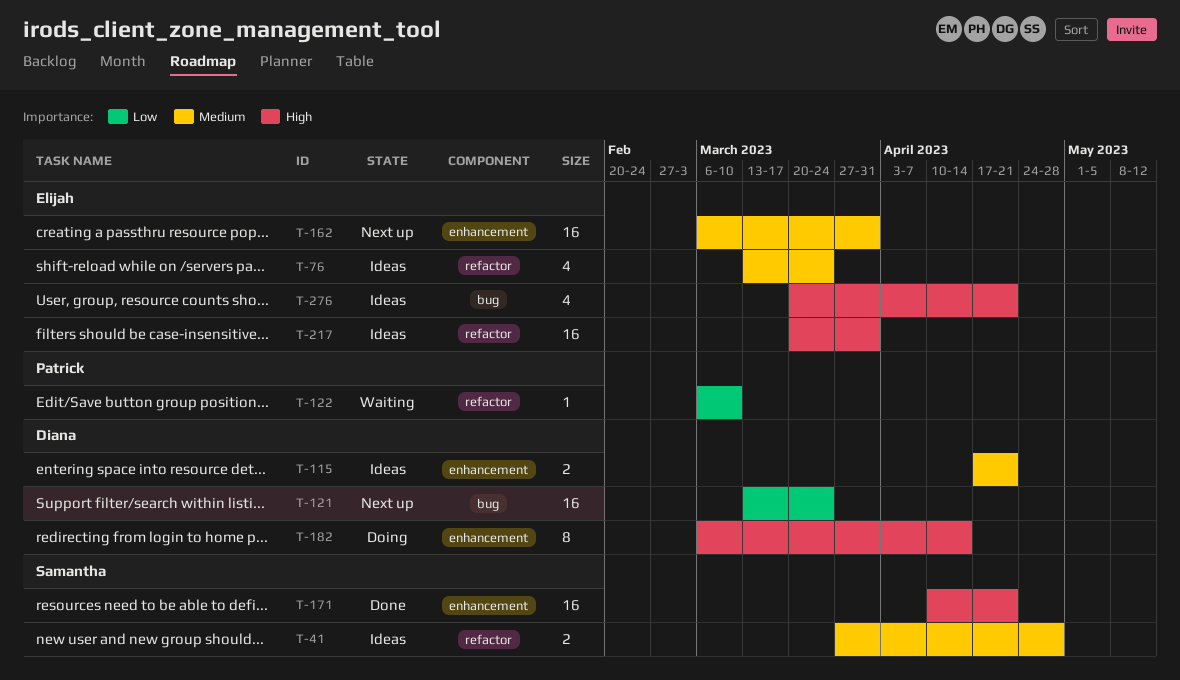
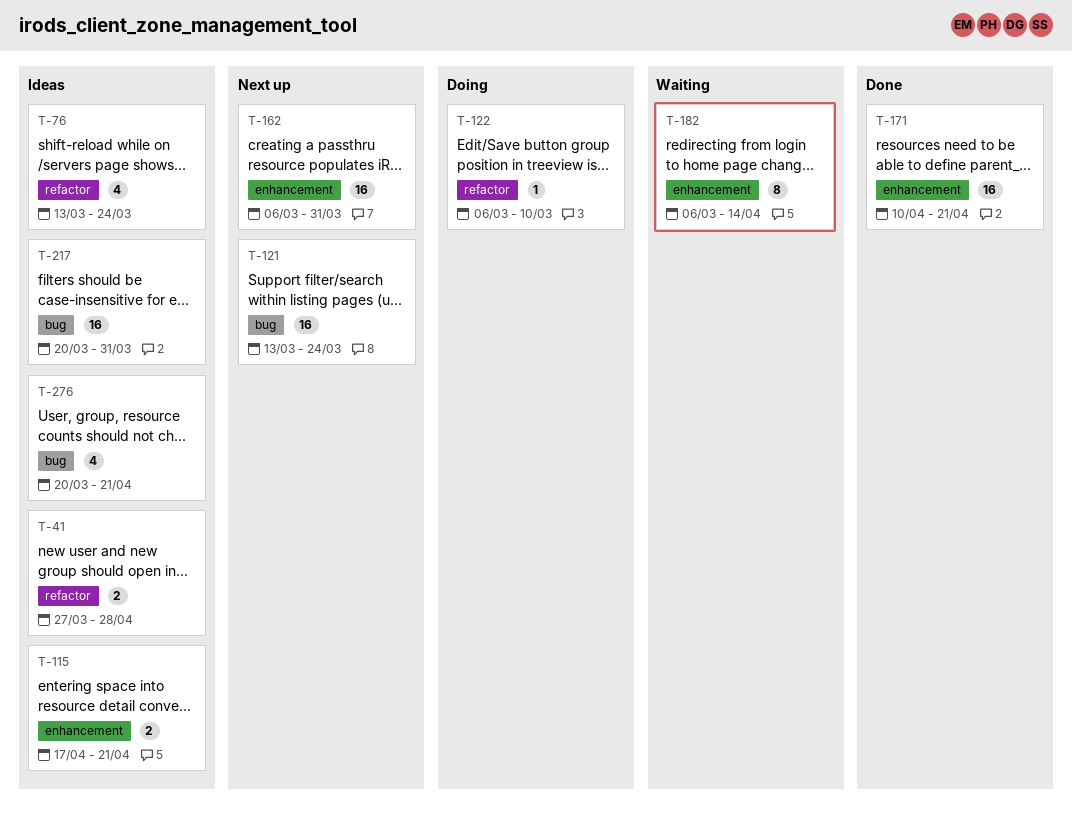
T-122, status: Waiting -> Doing
T-182, status: Doing -> Waiting
T-217, label: refactor -> bug

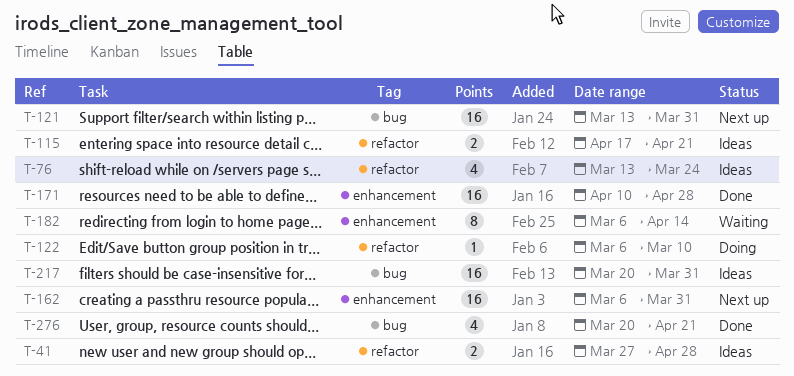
T-115, label: enhancement -> refactor
T-121, due: Mar 24 -> Mar 31
T-171, due: Apr 21 -> Apr 28
T-276, status: Ideas -> Done

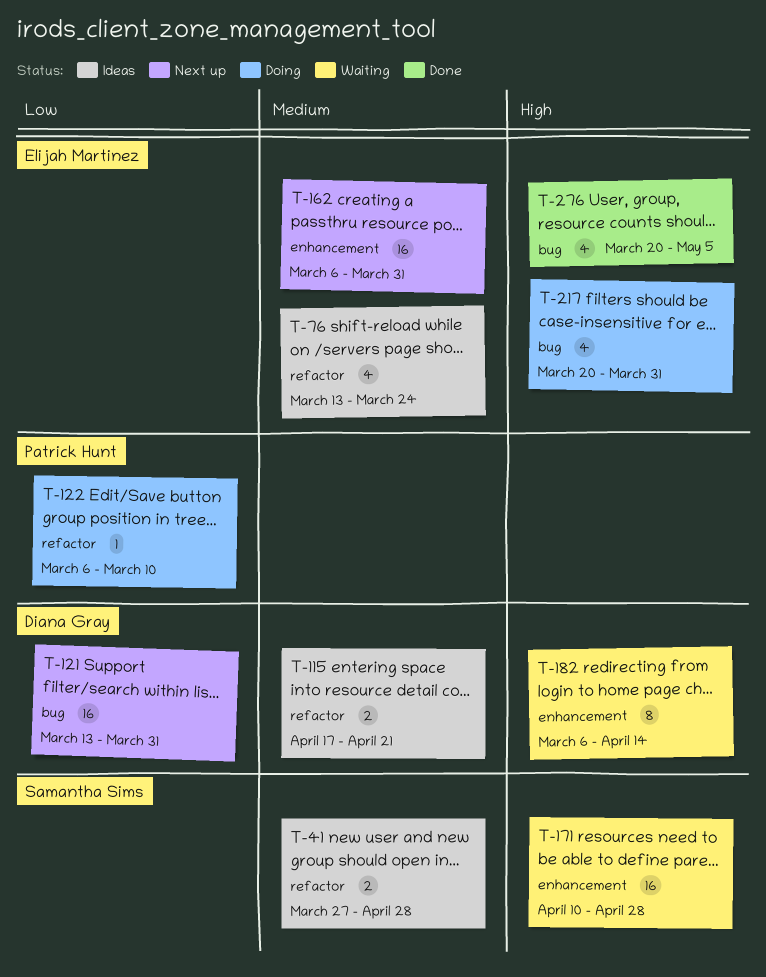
T-171, status: Done -> Waiting
T-217, status: Ideas -> Doing
T-217, estimate: 16 -> 4
T-276, due: Apr 21 -> May 5

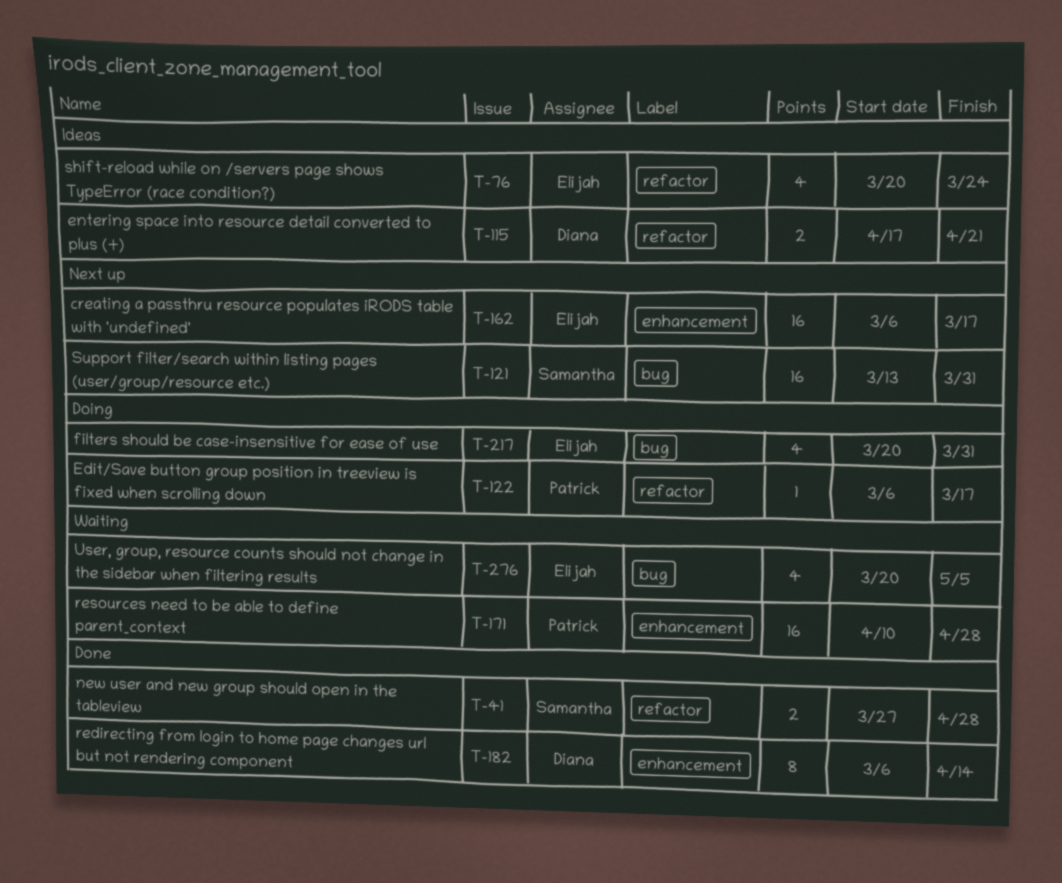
T-41, status: Ideas -> Done
T-76, start: Mar 13 -> Mar 20
T-121, owner: Diana Gray -> Samantha Sims
T-122, due: Mar 10 -> Mar 17
T-162, due: Mar 31 -> Mar 17
T-171, owner: Samantha Sims -> Patrick Hunt
T-182, status: Waiting -> Done
T-276, status: Done -> Waiting

